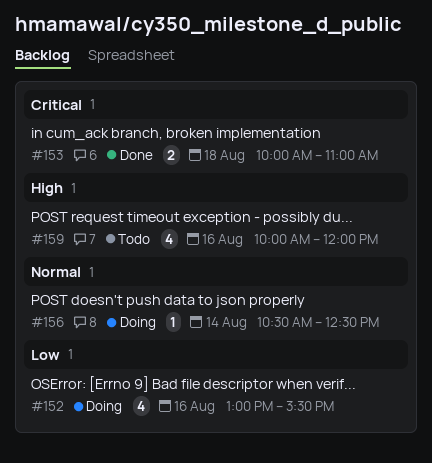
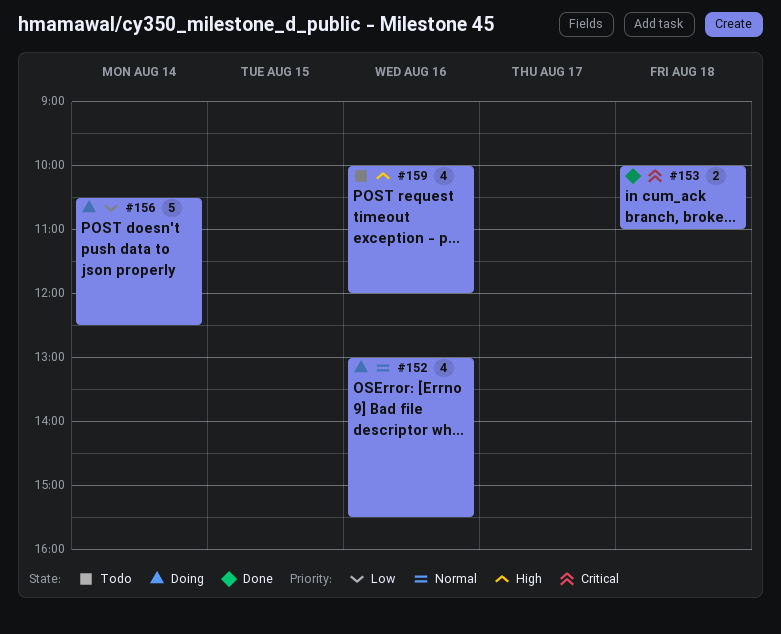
#152, priority: Low -> Normal
#156, priority: Normal -> Low
#156, estimate: 1 -> 5

